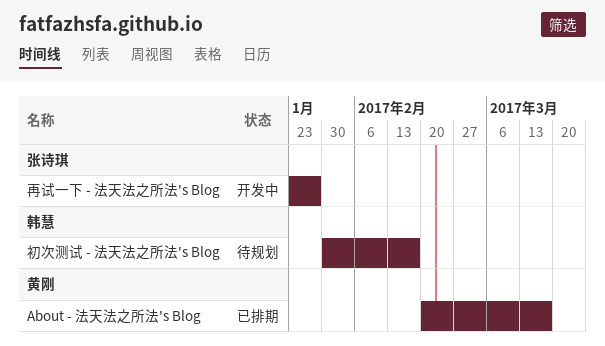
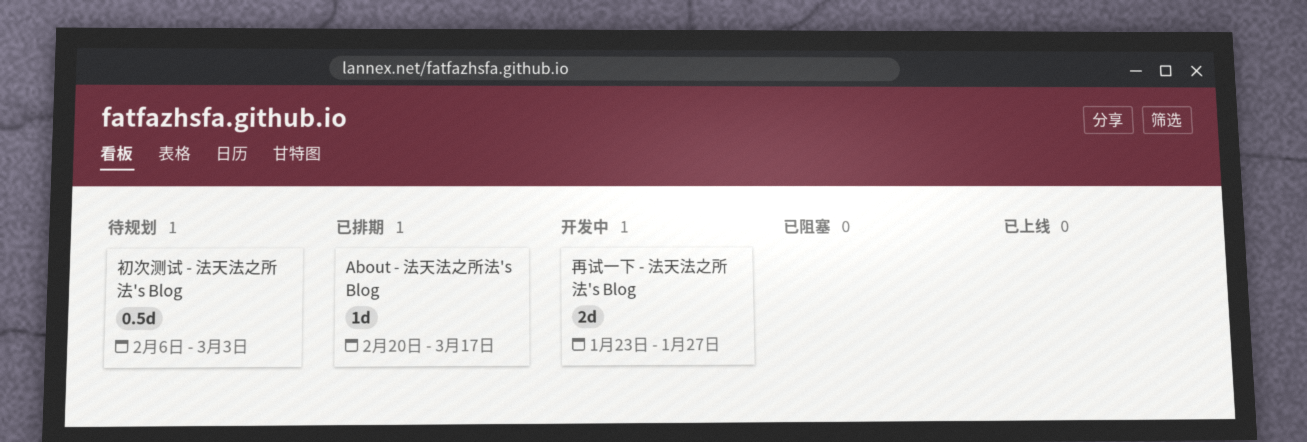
初次测试 - 法天法之所法's Blog, start: Jan 30 -> Feb 6
初次测试 - 法天法之所法's Blog, due: Feb 17 -> Mar 3

